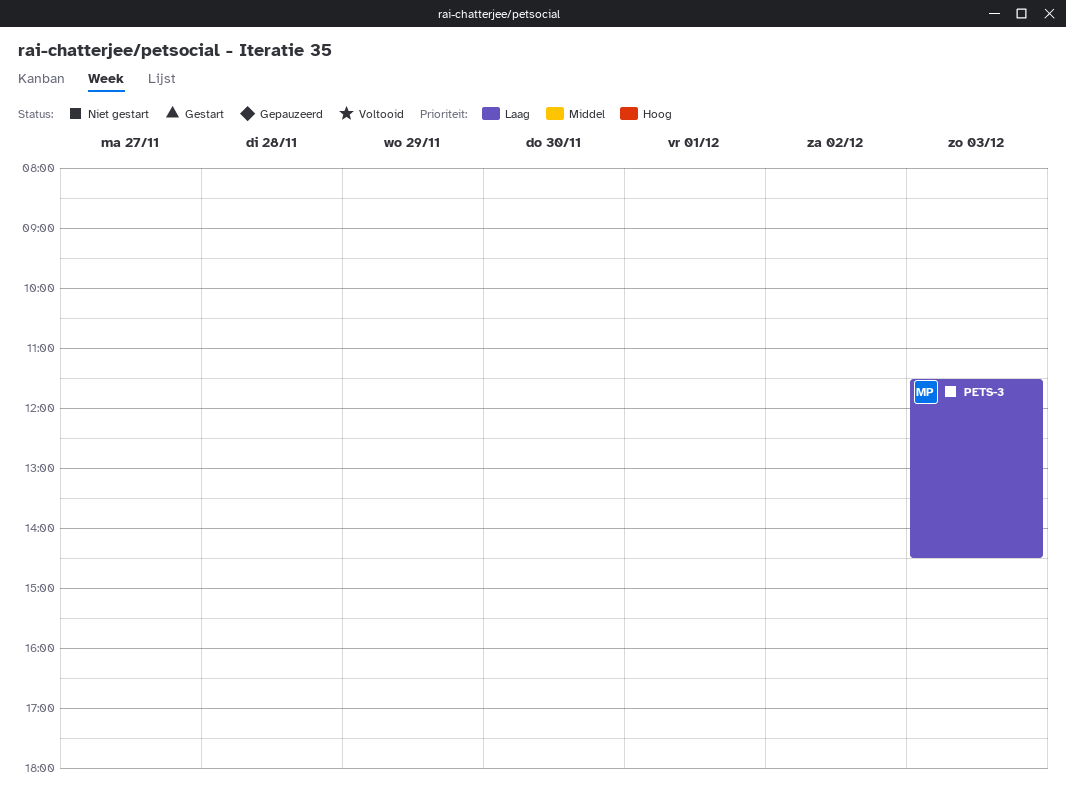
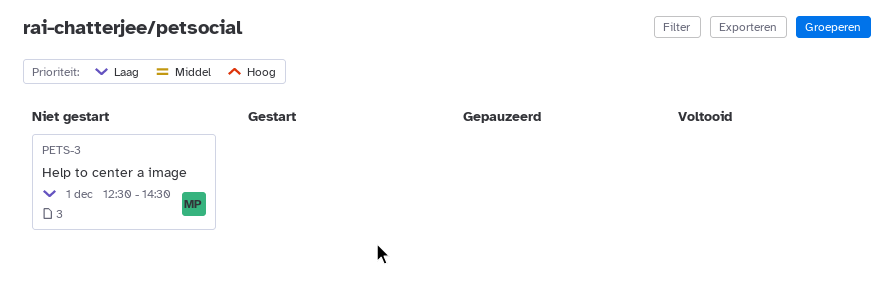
PETS-3, day: Dec 3 -> Dec 1
PETS-3, begins: 11:30 -> 12:30

